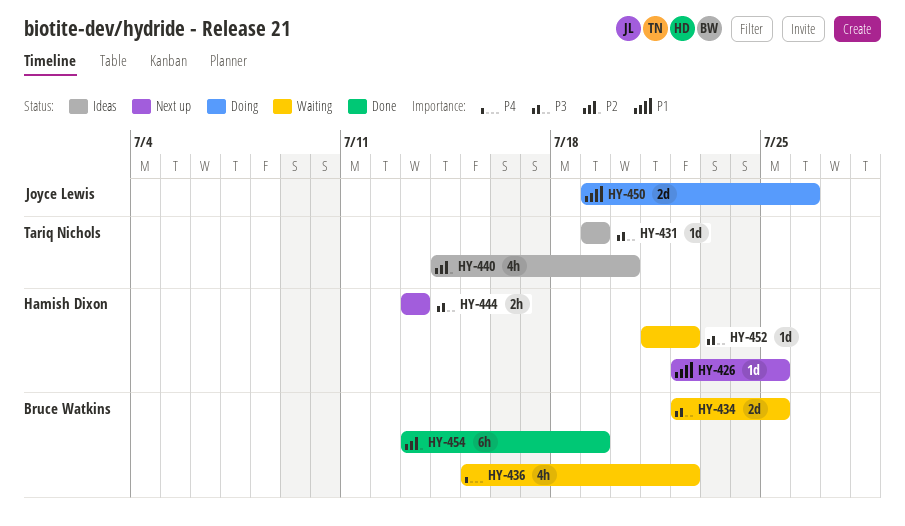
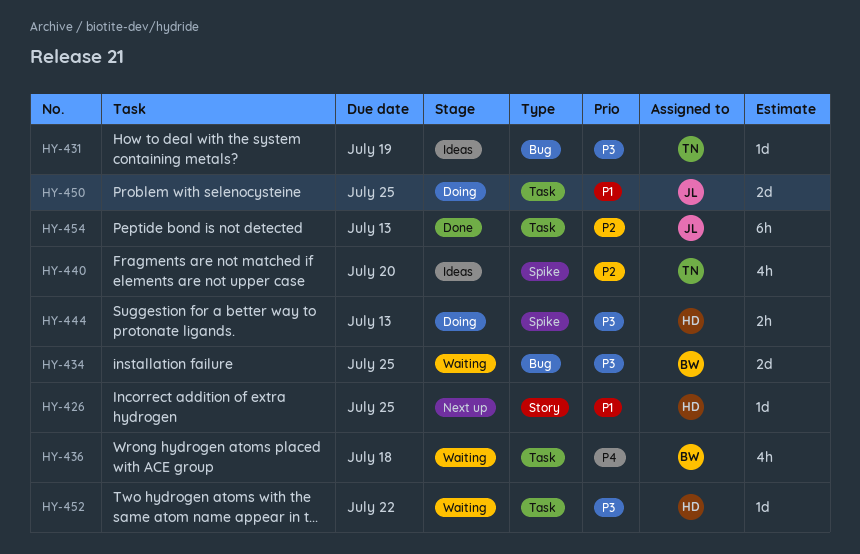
HY-436, due: Jul 22 -> Jul 18
HY-444, status: Next up -> Doing
HY-450, due: Jul 26 -> Jul 25
HY-454, owner: Bruce Watkins -> Joyce Lewis
HY-454, due: Jul 19 -> Jul 13

